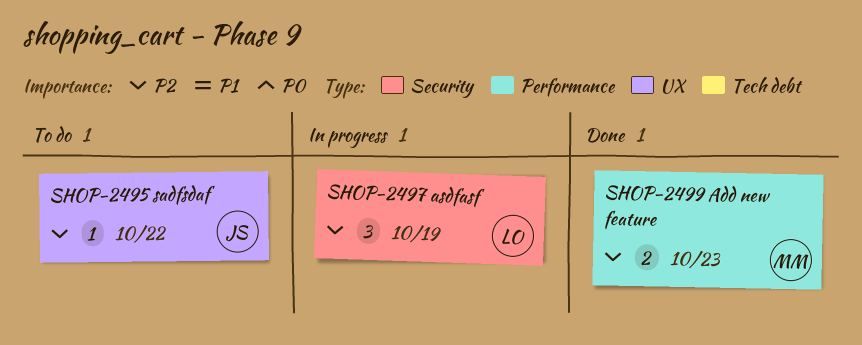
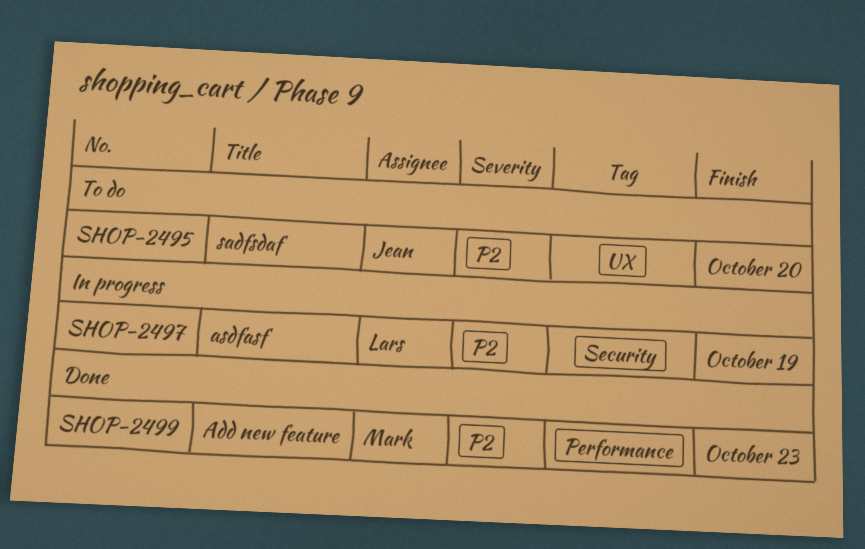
SHOP-2495, due: Oct 22 -> Oct 20

